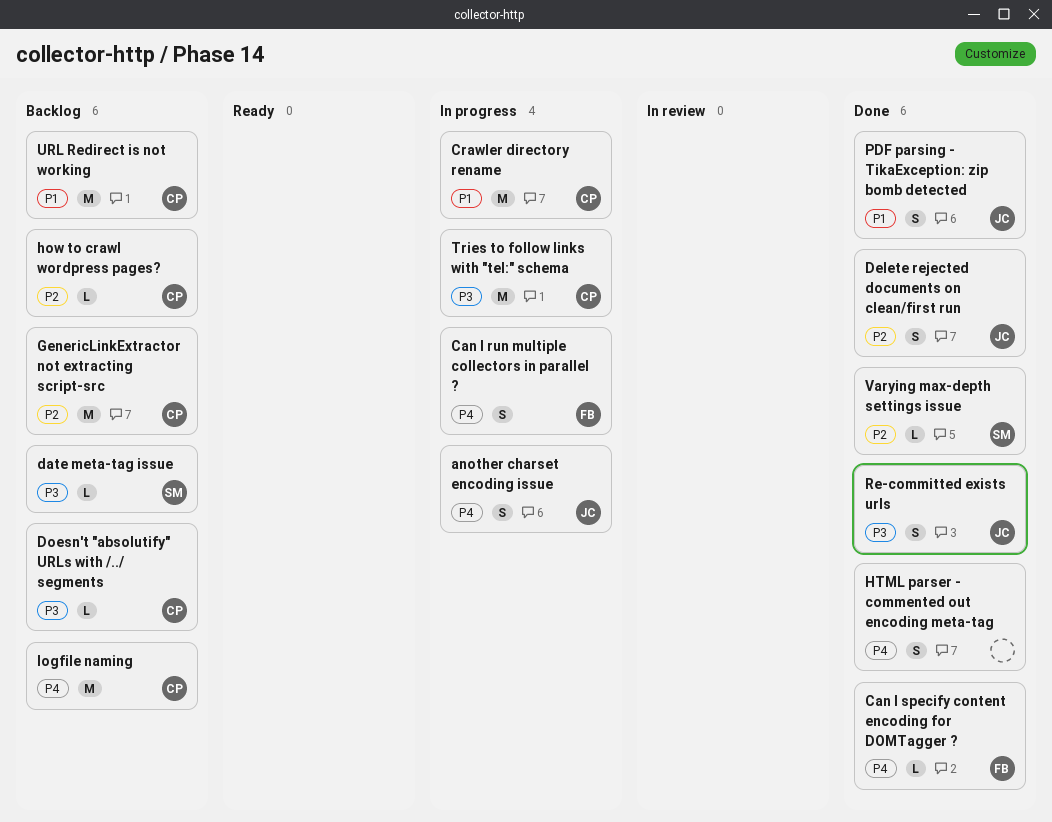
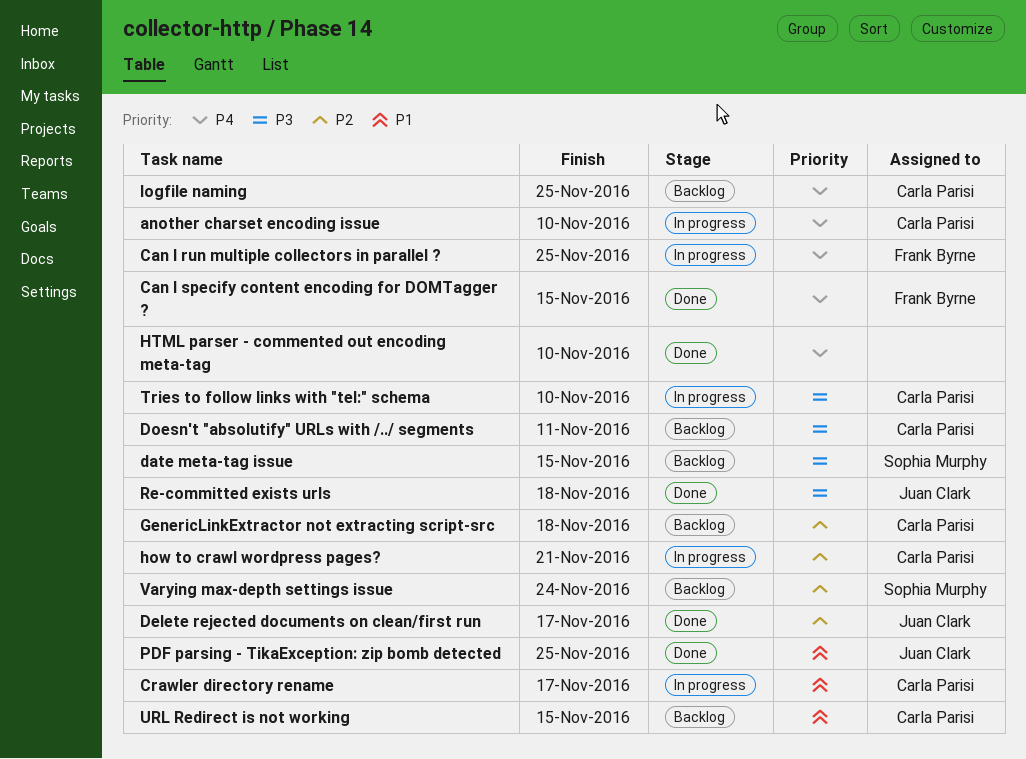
another charset encoding issue, owner: Juan Clark -> Carla Parisi
how to crawl wordpress pages?, status: Backlog -> In progress
Varying max-depth settings issue, status: Done -> Backlog

